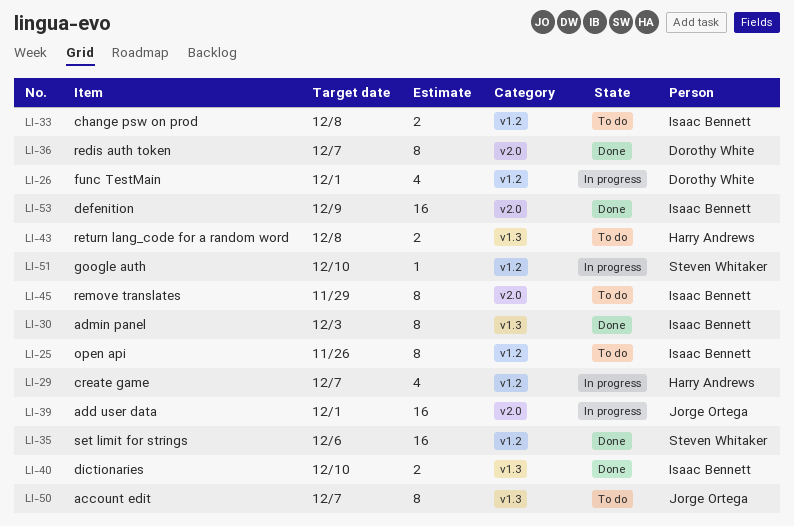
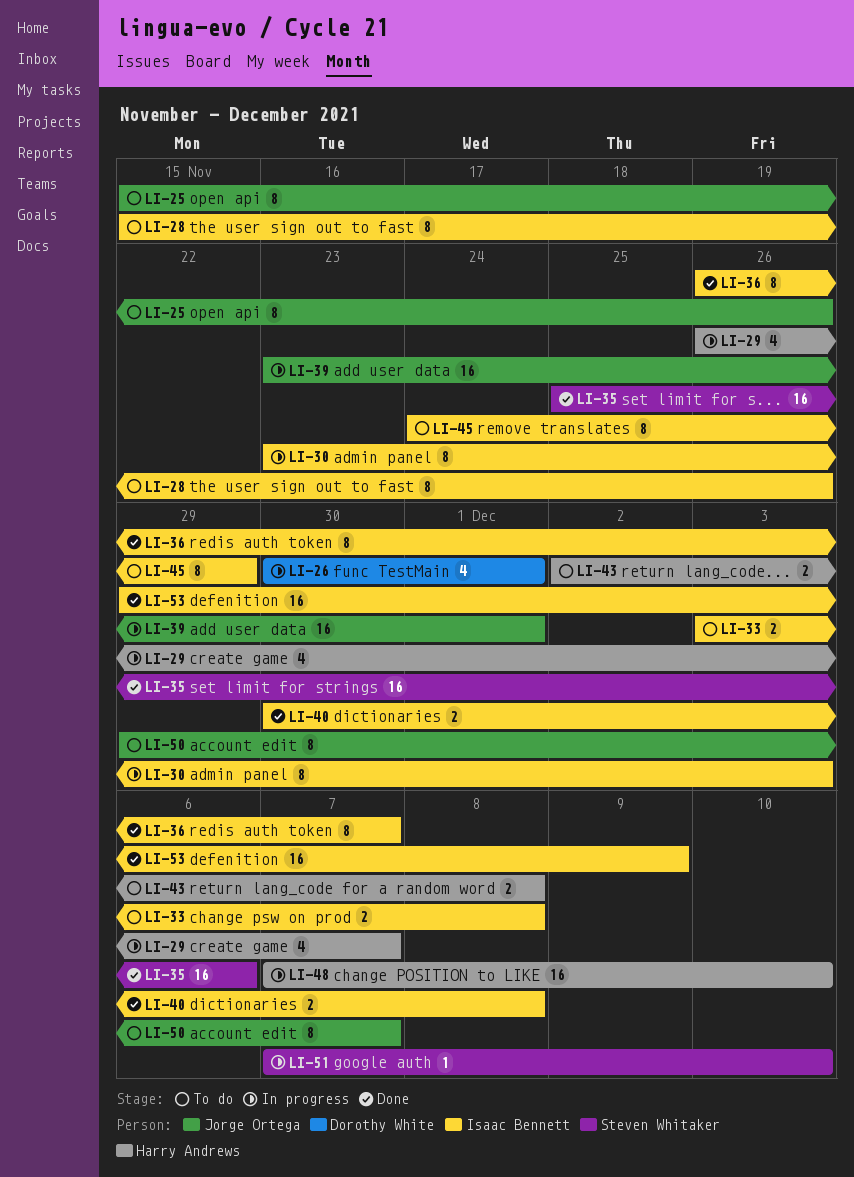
LI-25, owner: Isaac Bennett -> Jorge Ortega
LI-28: none -> present
LI-30, status: Done -> In progress
LI-36, owner: Dorothy White -> Isaac Bennett
LI-40, due: Dec 10 -> Dec 8
LI-48: none -> present

